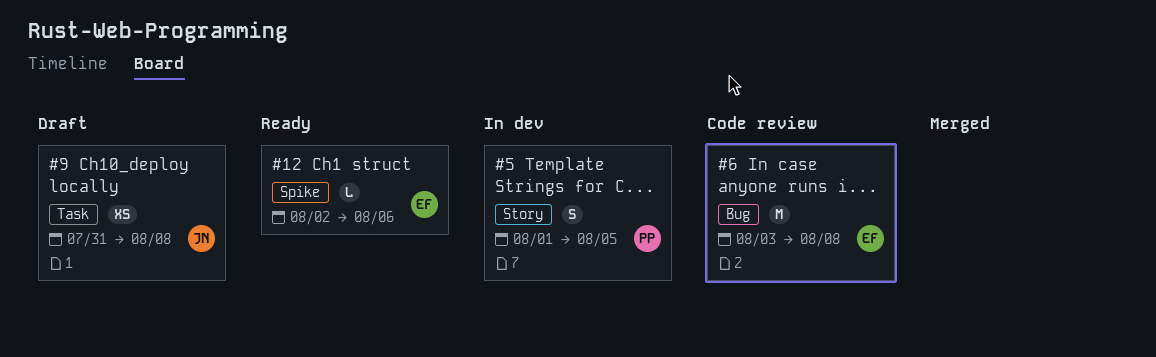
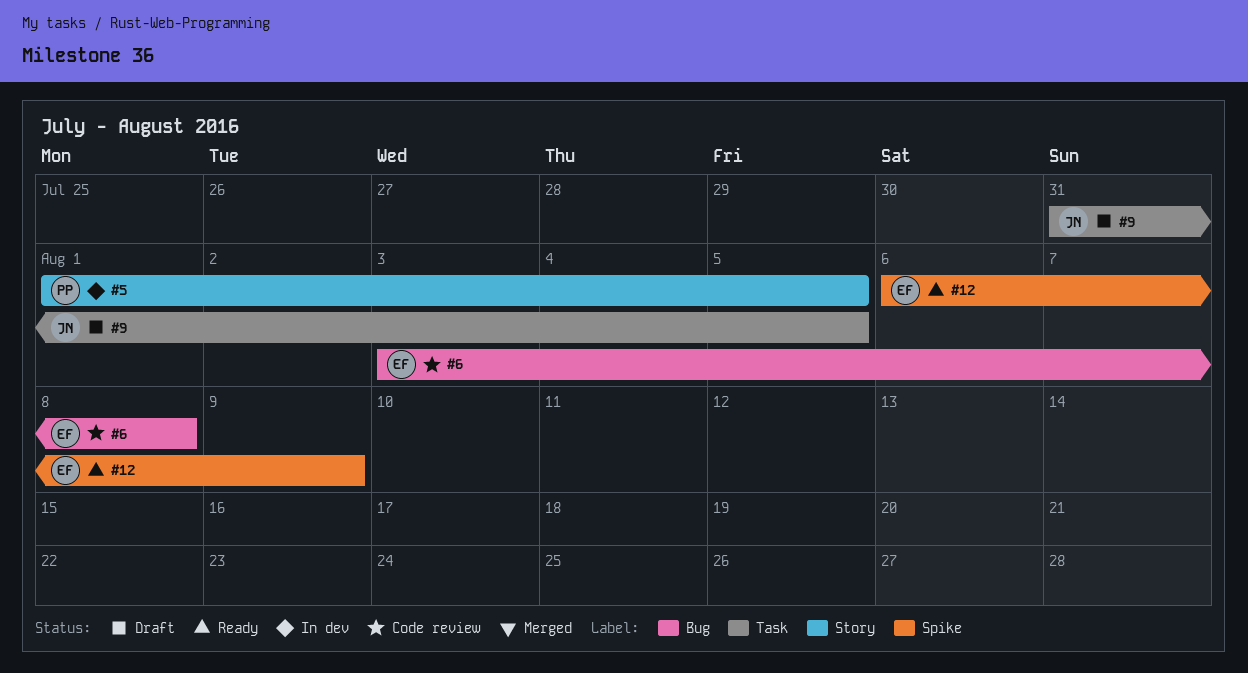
#9, due: Aug 8 -> Aug 5
#12, start: Aug 2 -> Aug 6
#12, due: Aug 6 -> Aug 9

